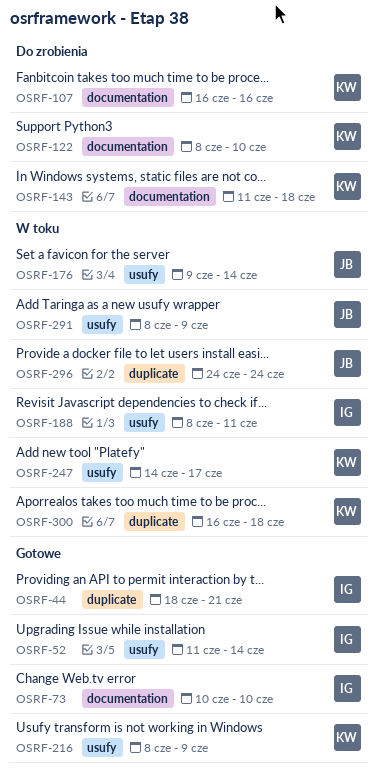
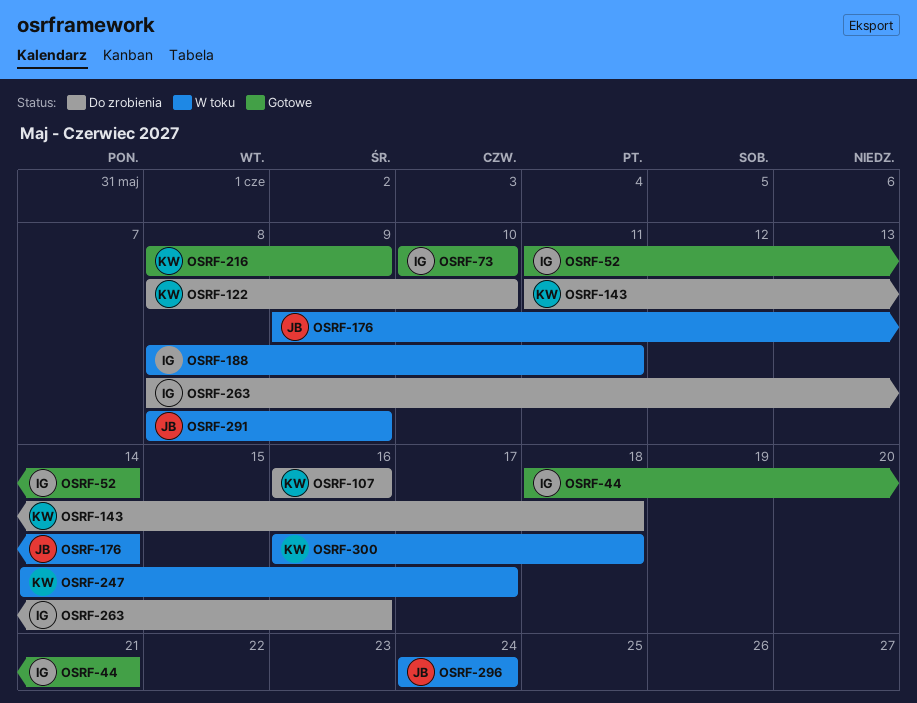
OSRF-263: none -> present

